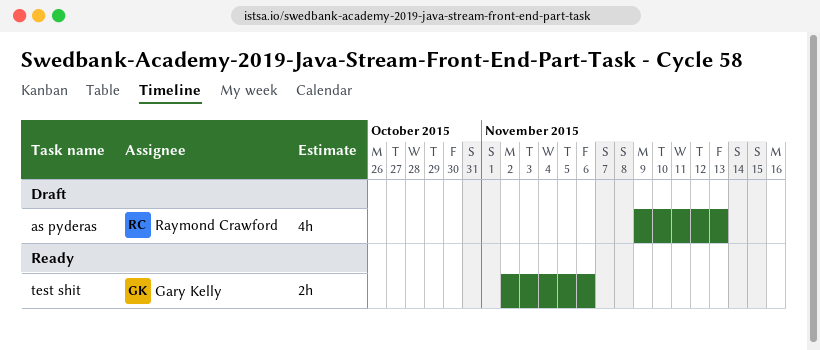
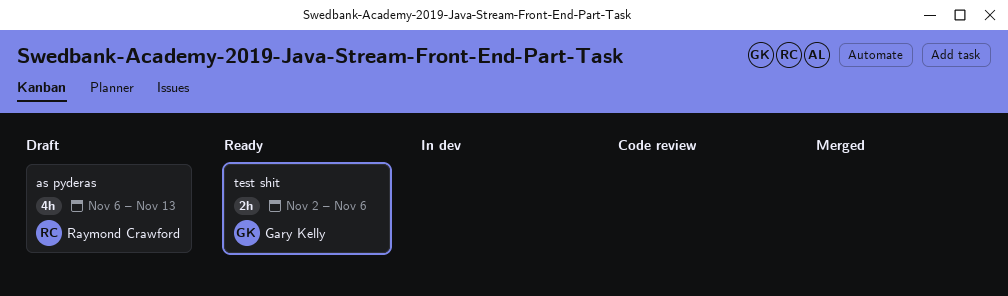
as pyderas, start: Nov 9 -> Nov 6

